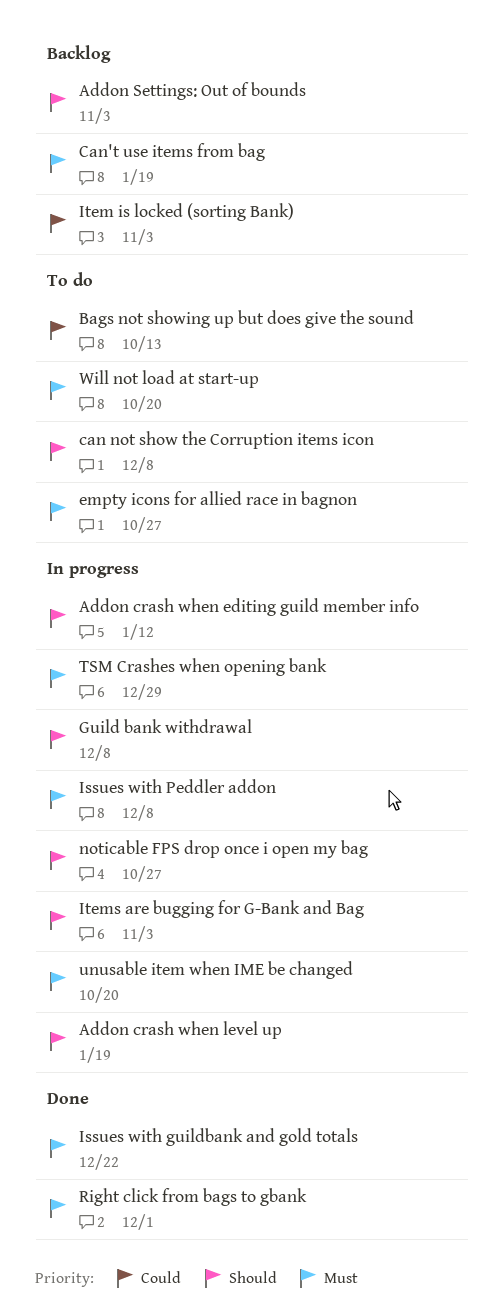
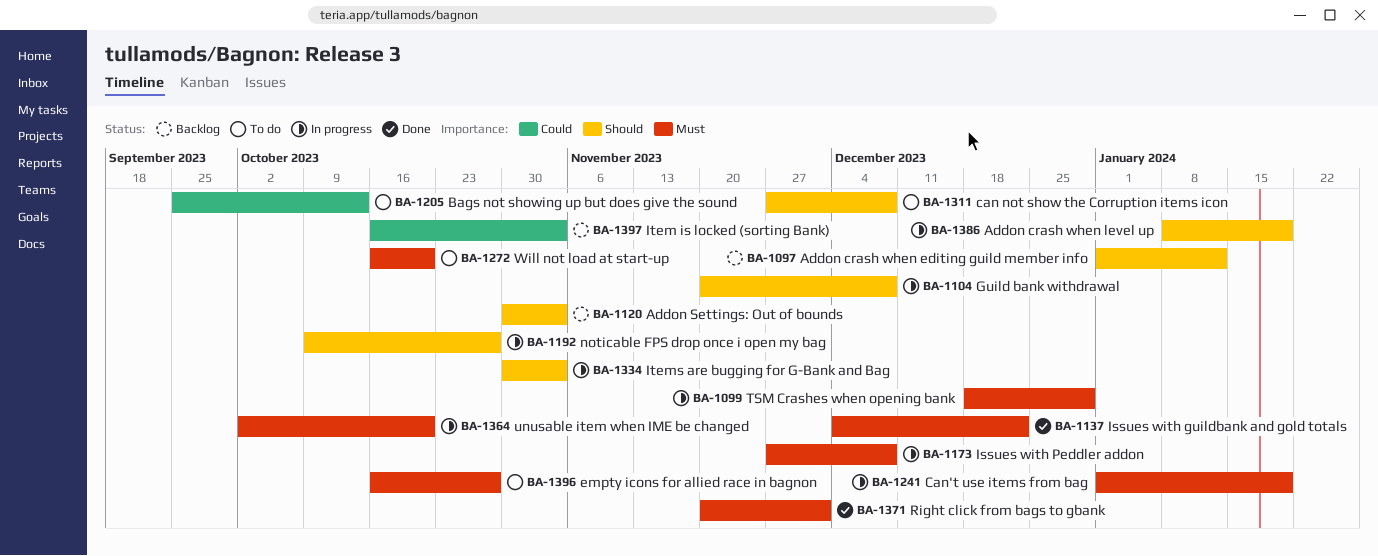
Addon crash when editing guild member info, status: In progress -> Backlog
Can't use items from bag, status: Backlog -> In progress

